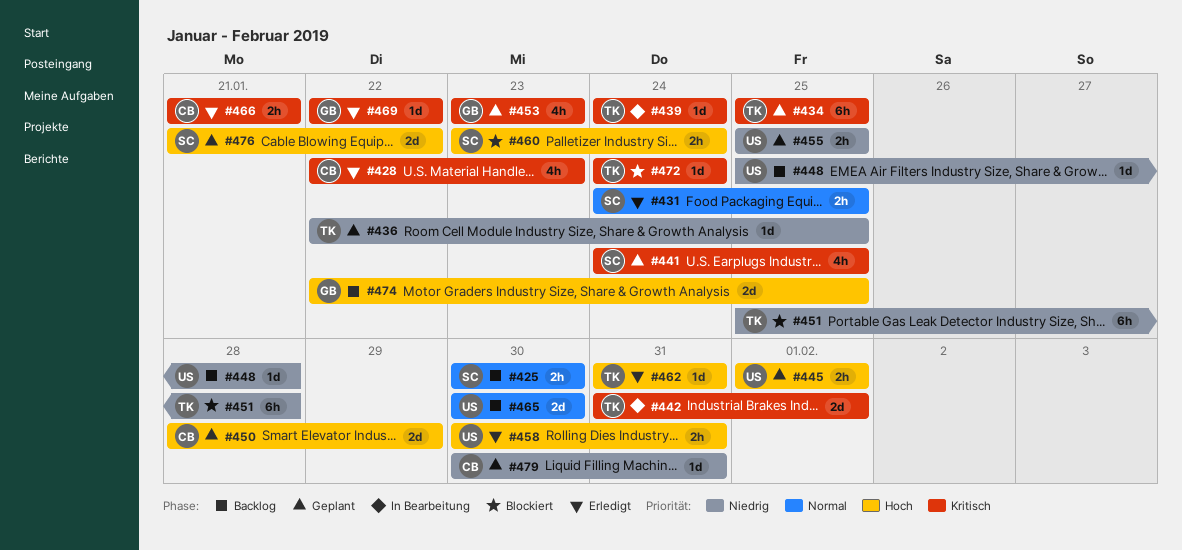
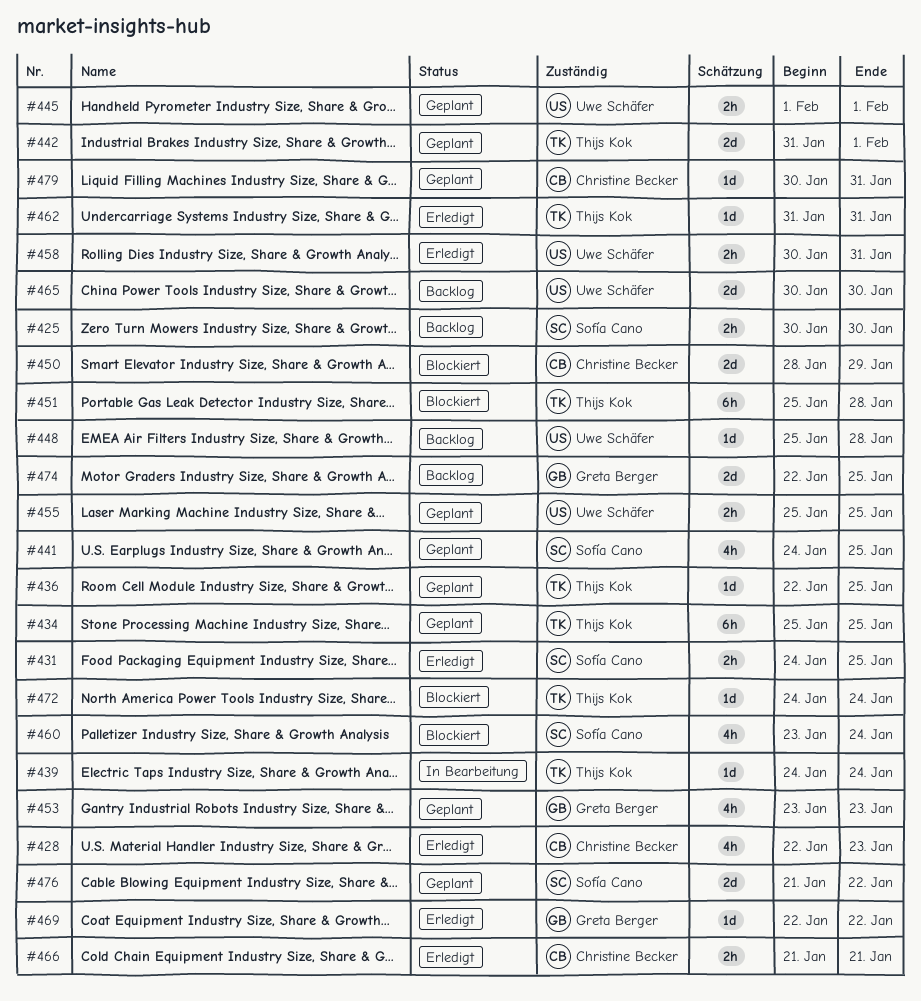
#442, status: In Bearbeitung -> Geplant
#450, status: Geplant -> Blockiert
#460, estimate: 2h -> 4h

